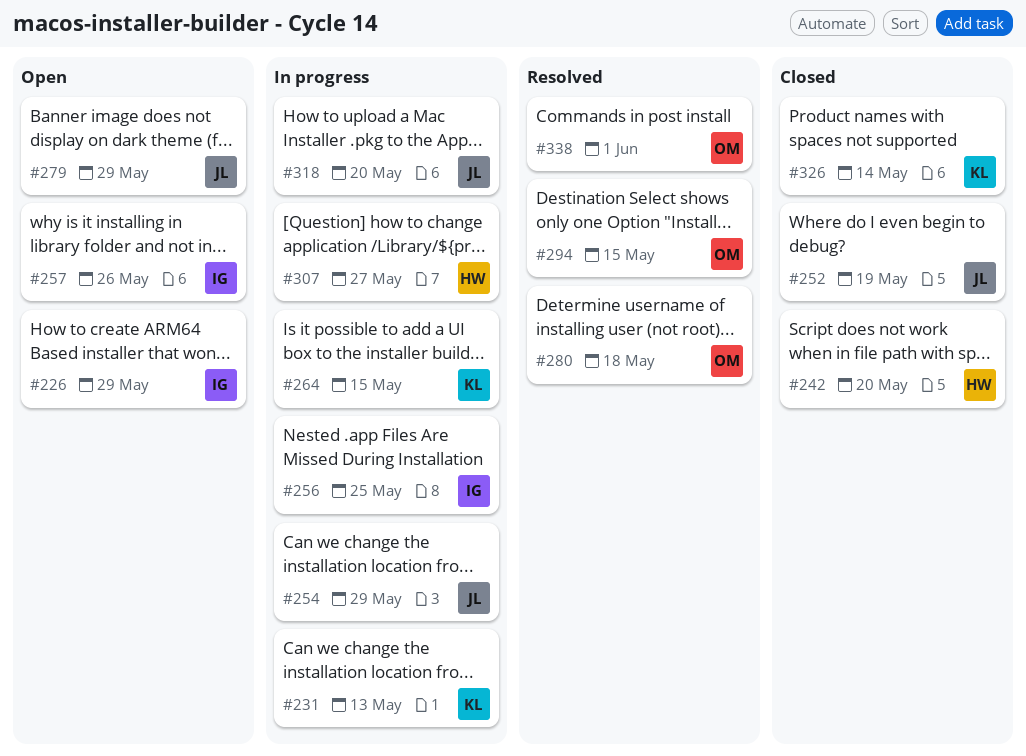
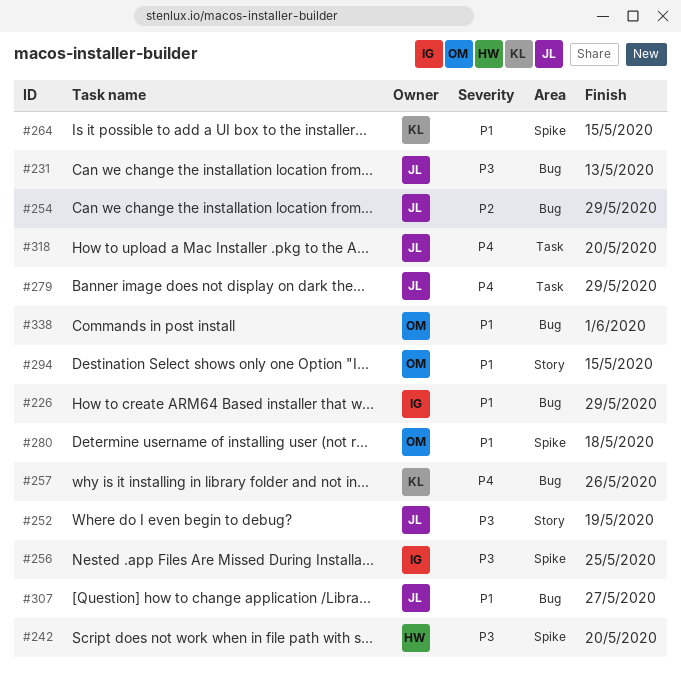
#231, owner: KL -> JL
#257, owner: IG -> KL
#307, owner: HW -> JL
#326: present -> none

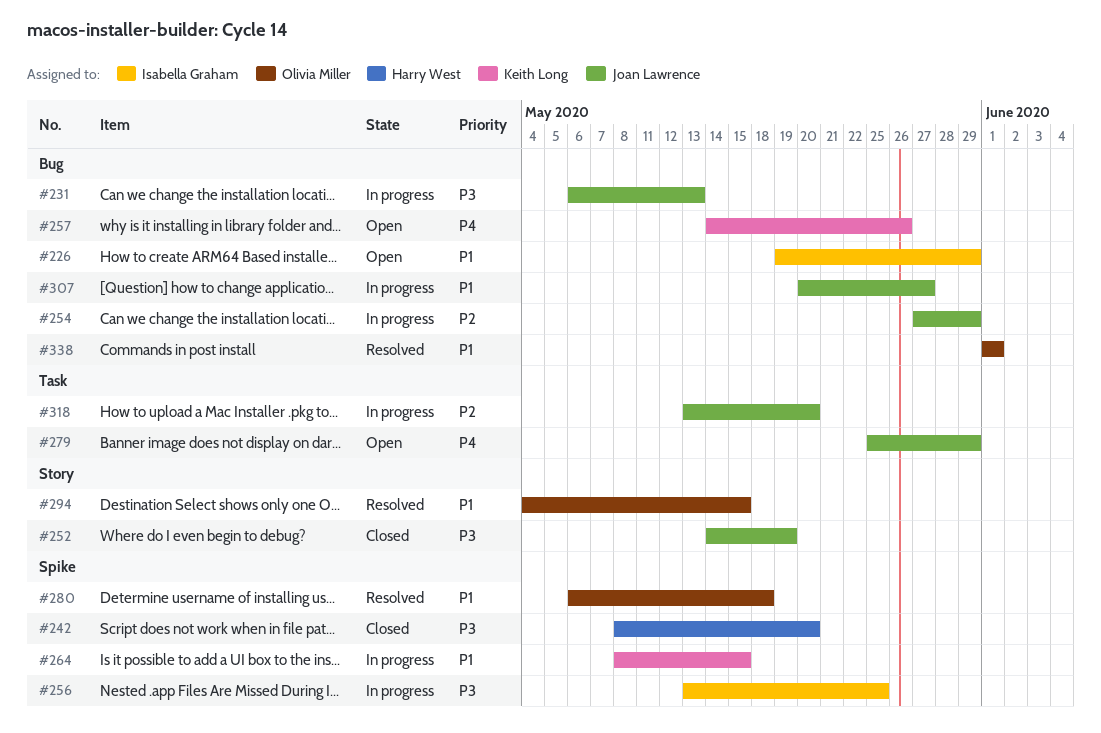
#318, priority: P4 -> P2

